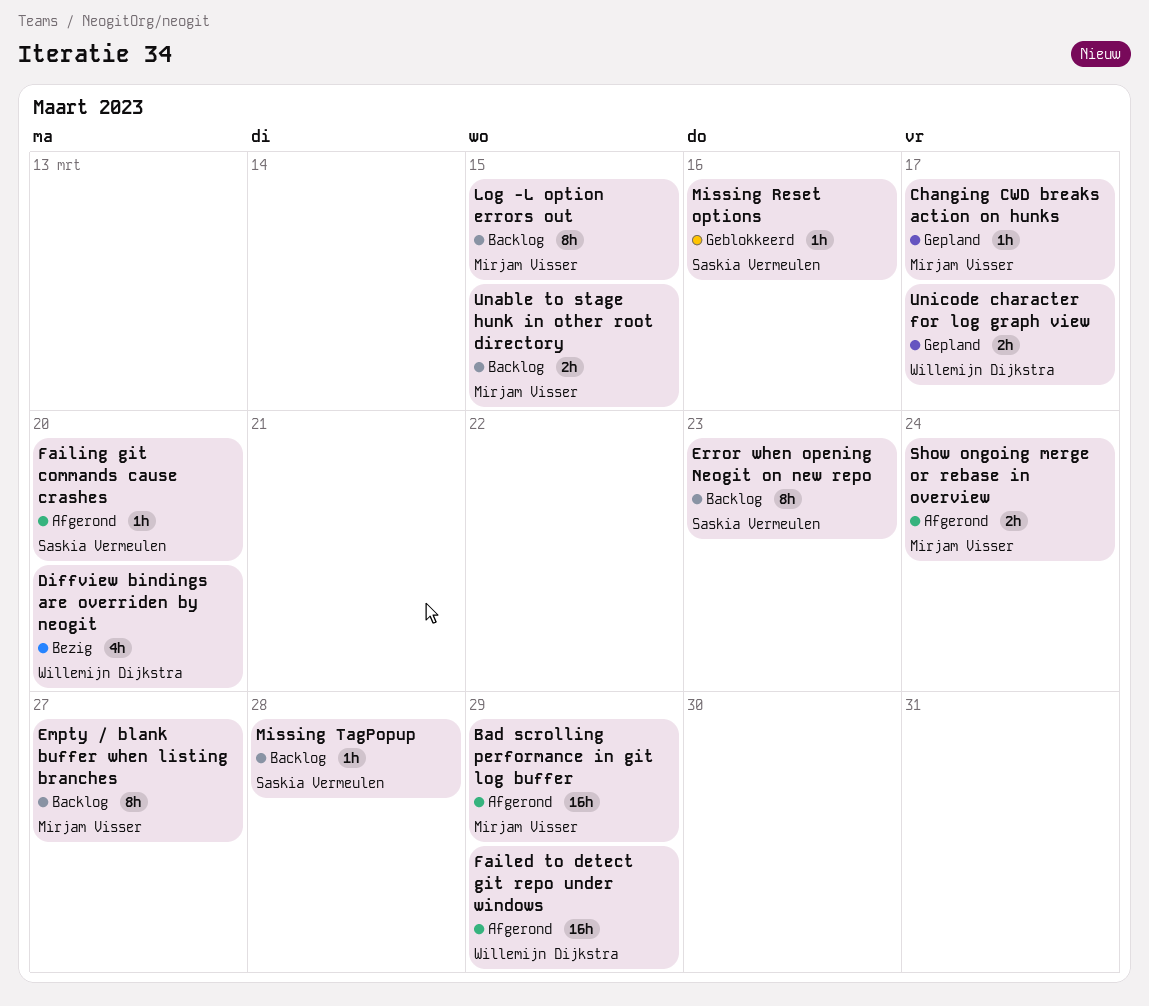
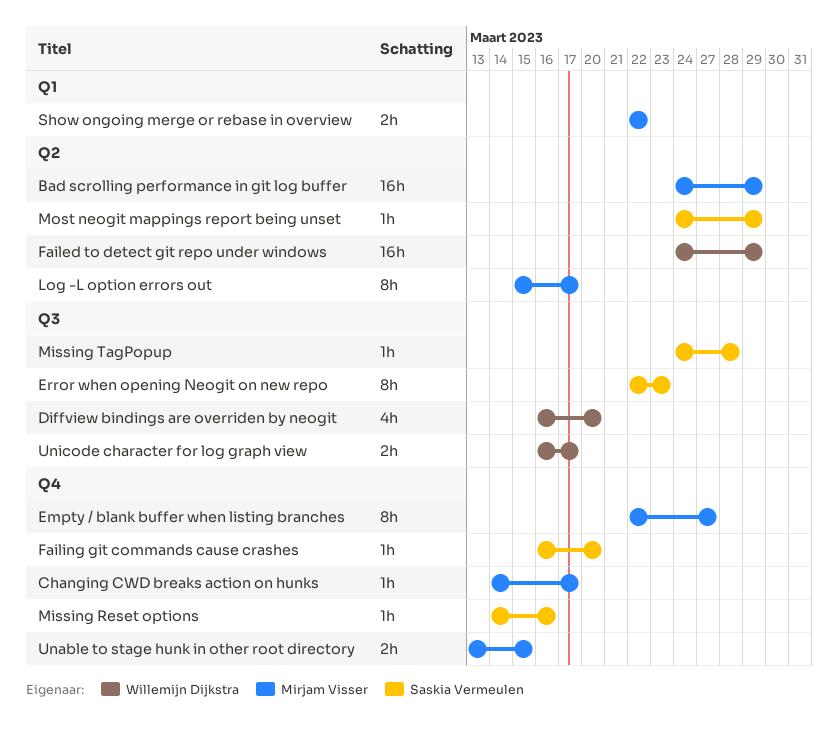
Log -L option errors out, due: Mar 15 -> Mar 17
Most neogit mappings report being unset: none -> present
Show ongoing merge or rebase in overview, due: Mar 24 -> Mar 22

